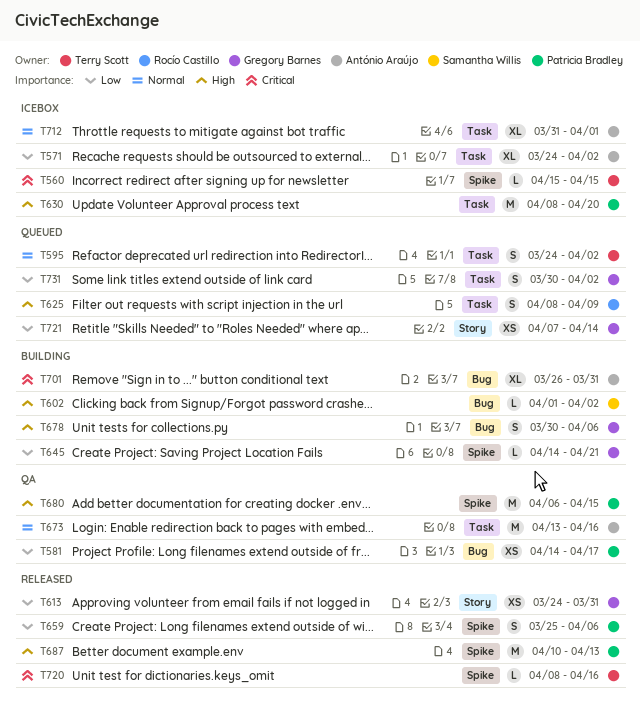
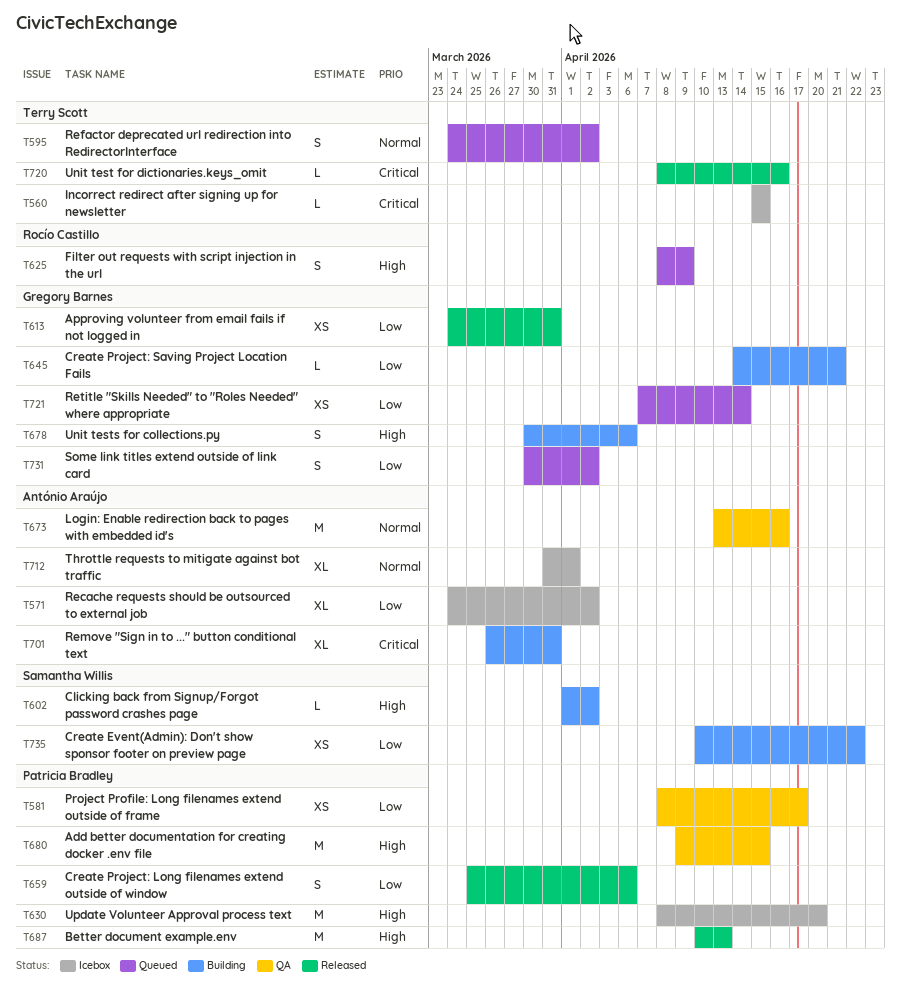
T581, start: Apr 14 -> Apr 8
T680, start: Apr 6 -> Apr 9
T735: none -> present

